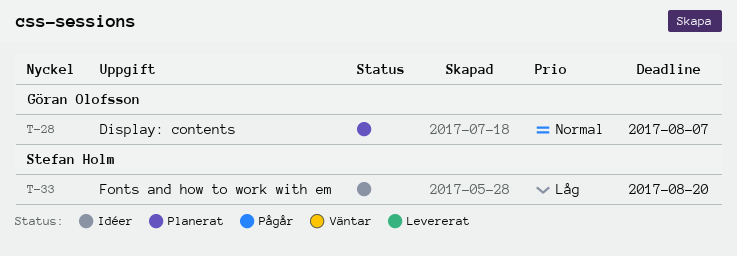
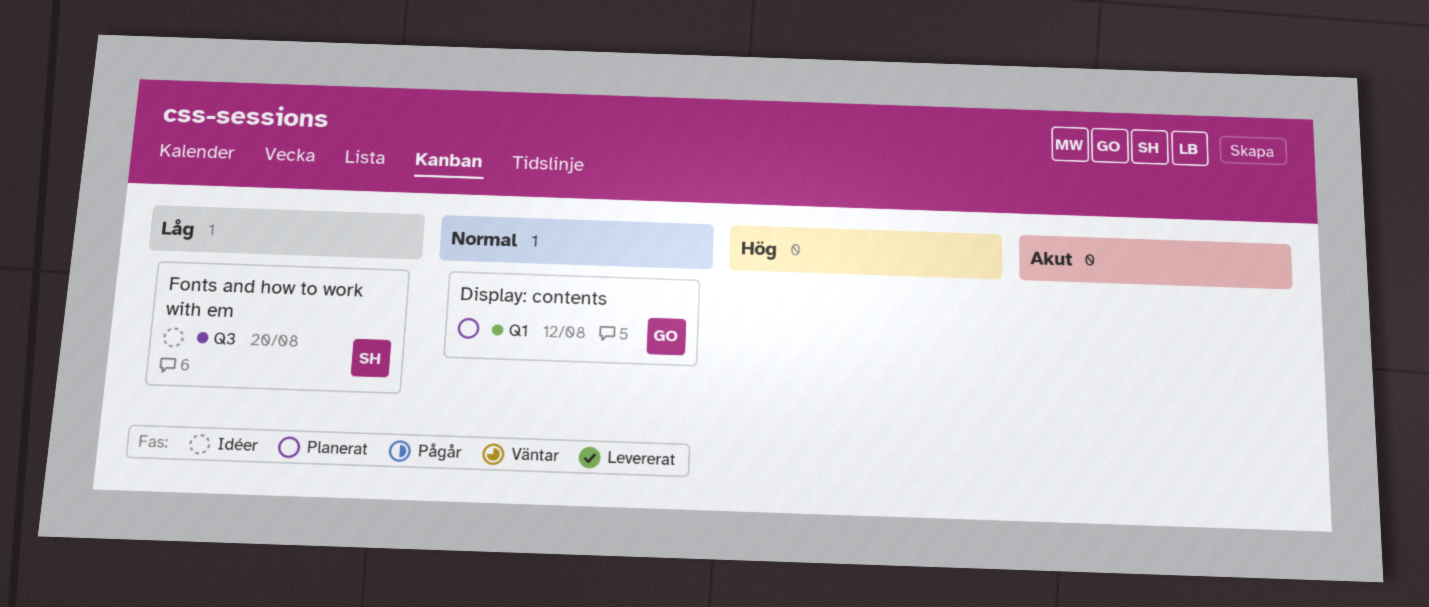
Display: contents, due: Aug 7 -> Aug 12

